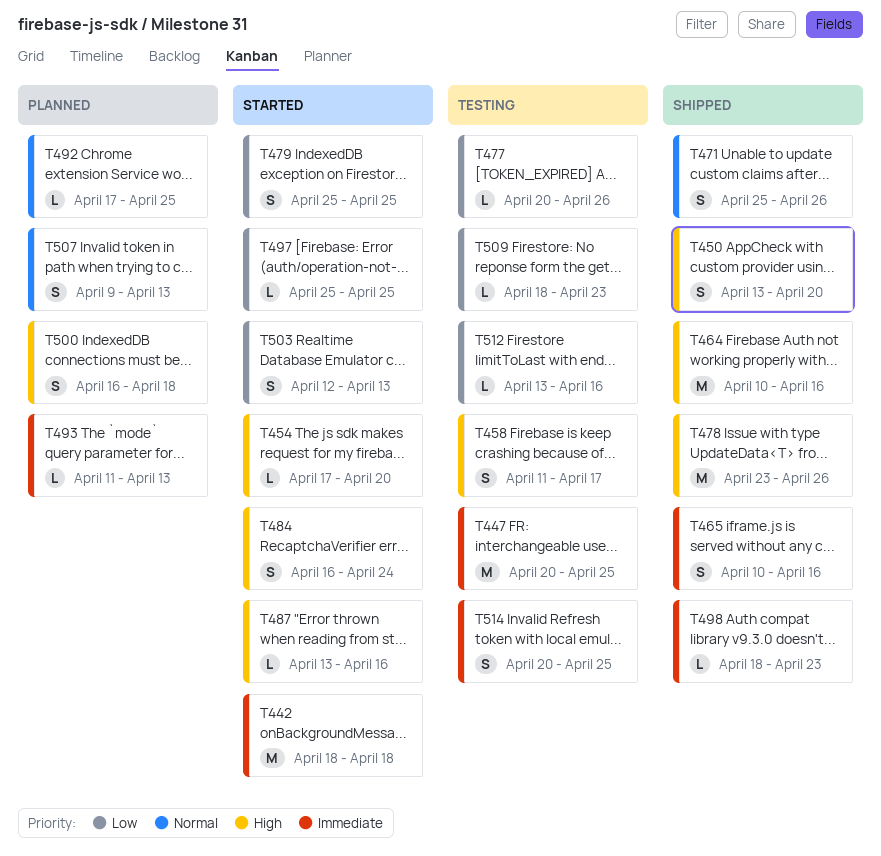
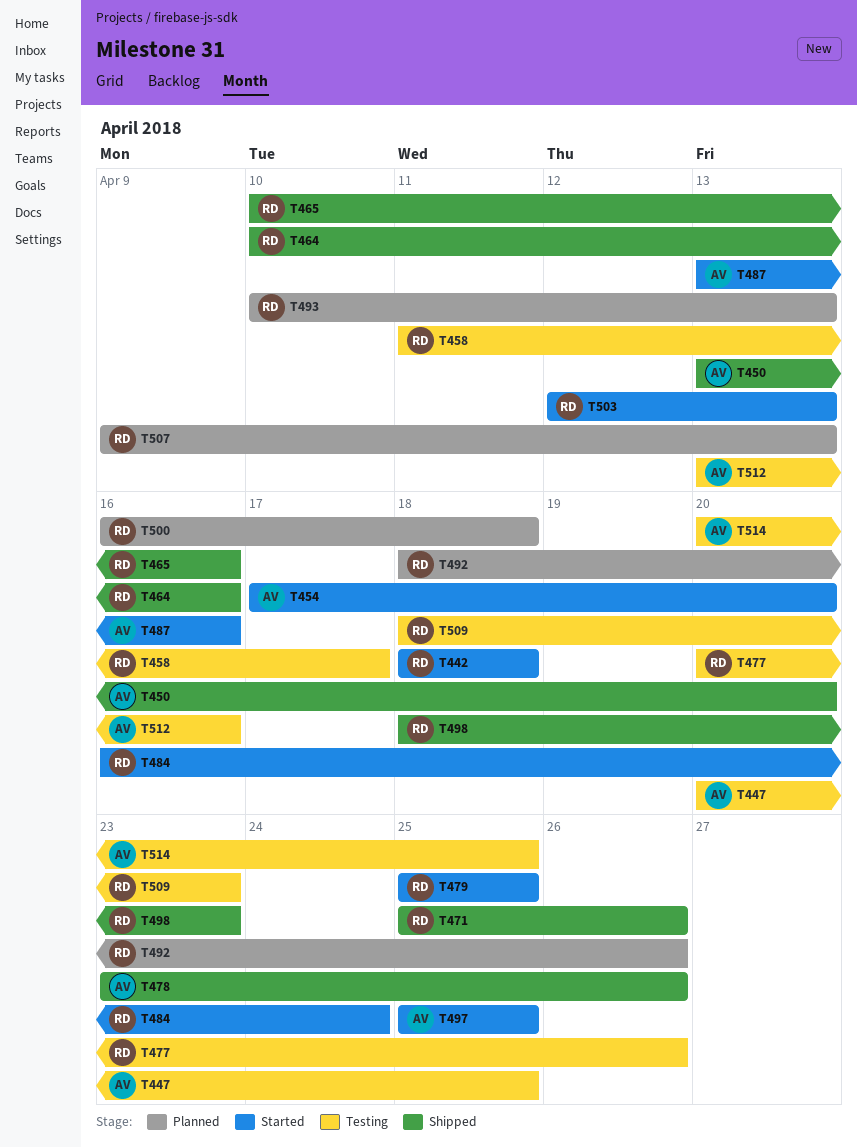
T492, start: Apr 17 -> Apr 18
T492, due: Apr 25 -> Apr 26
T493, start: Apr 11 -> Apr 10

